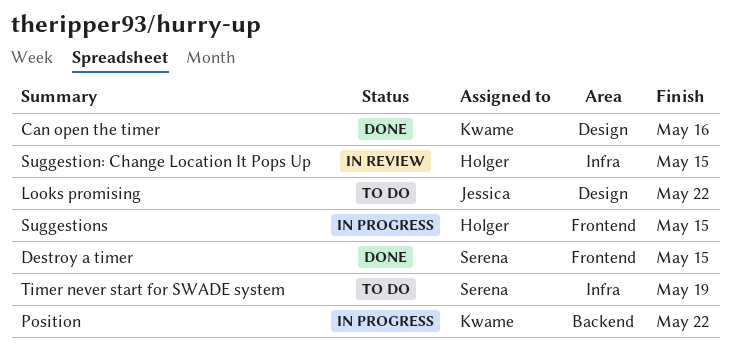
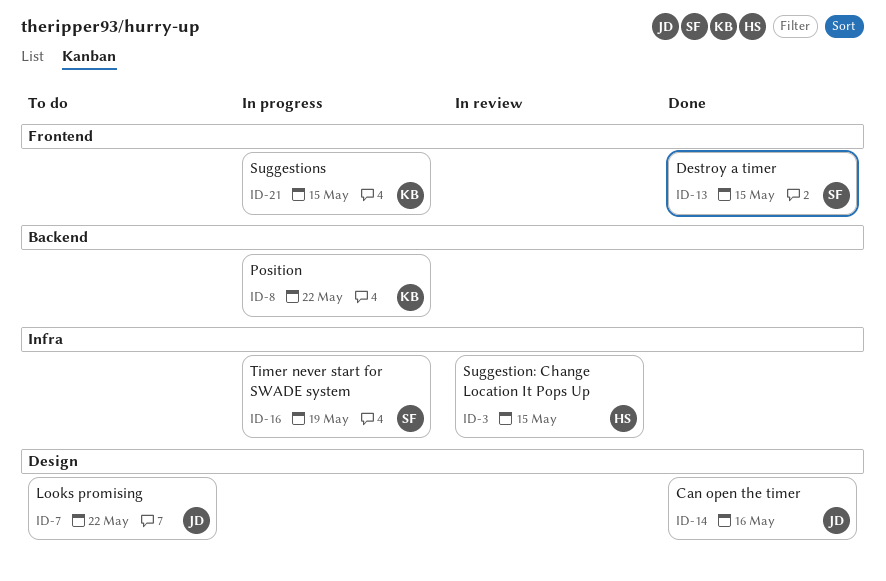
Can open the timer, owner: Kwame -> Jessica
Suggestions, owner: Holger -> Kwame
Timer never start for SWADE system, status: To do -> In progress

